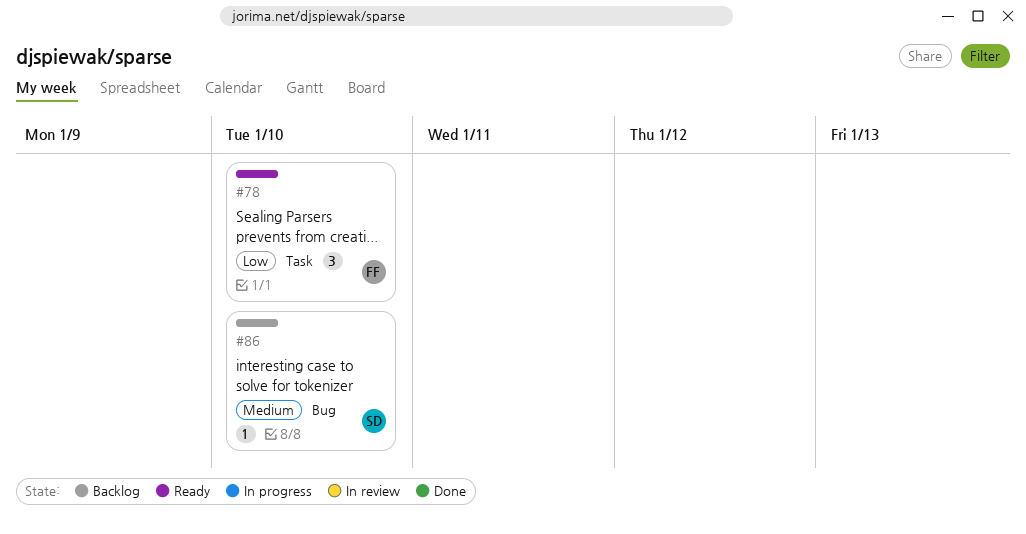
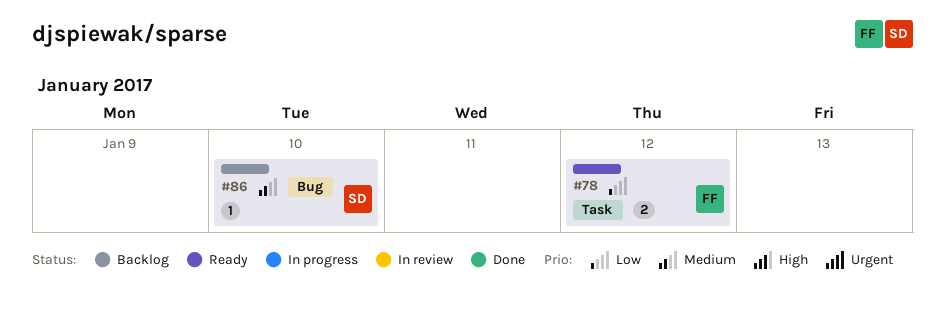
#78, estimate: 3 -> 2
#78, due: Jan 10 -> Jan 12

